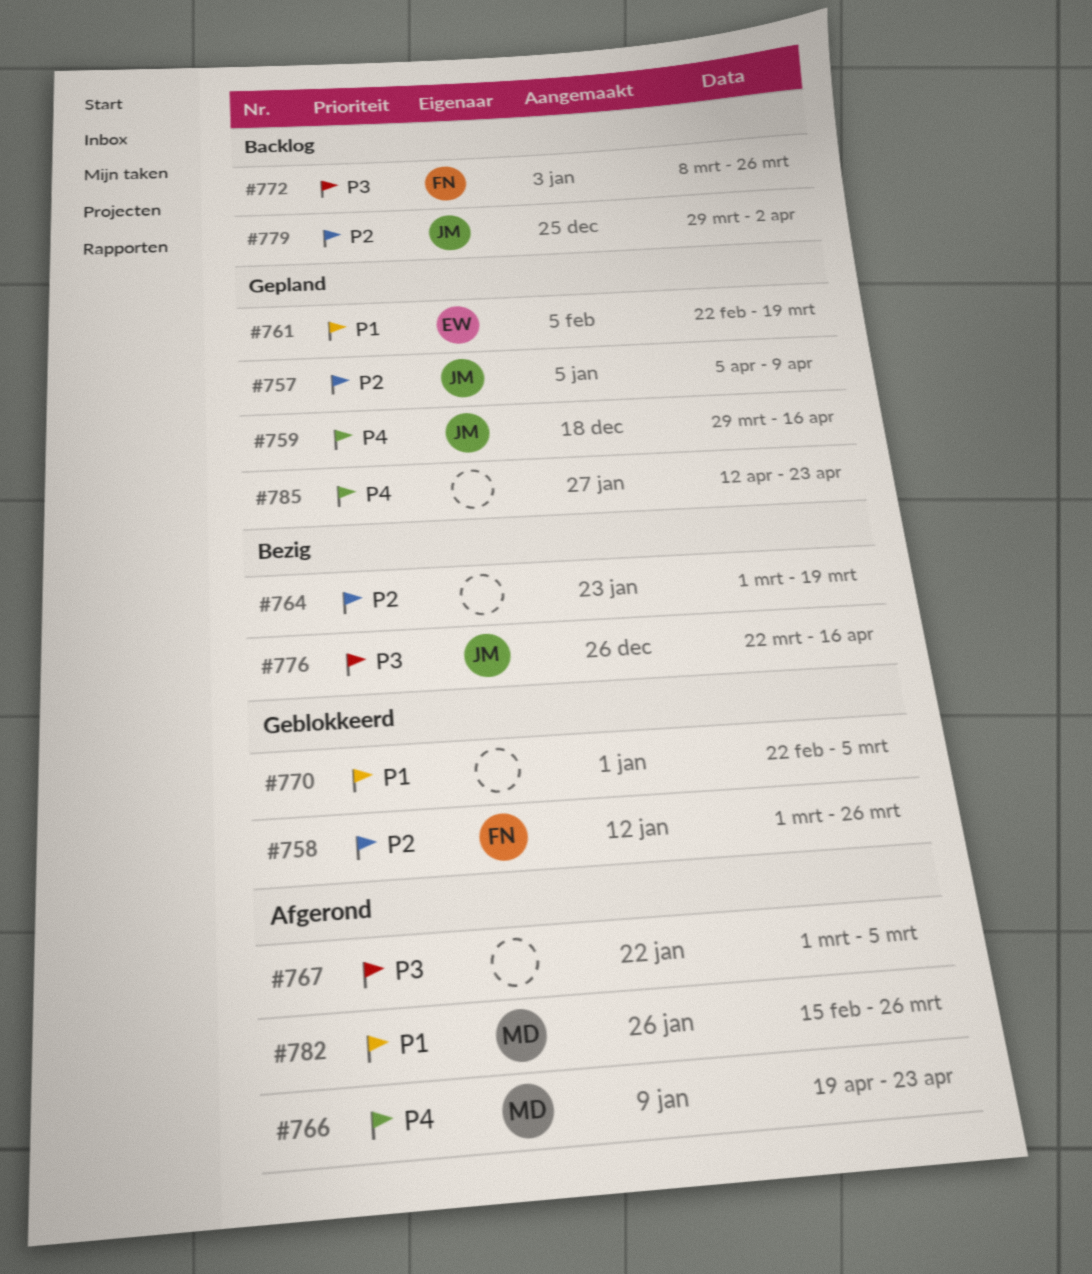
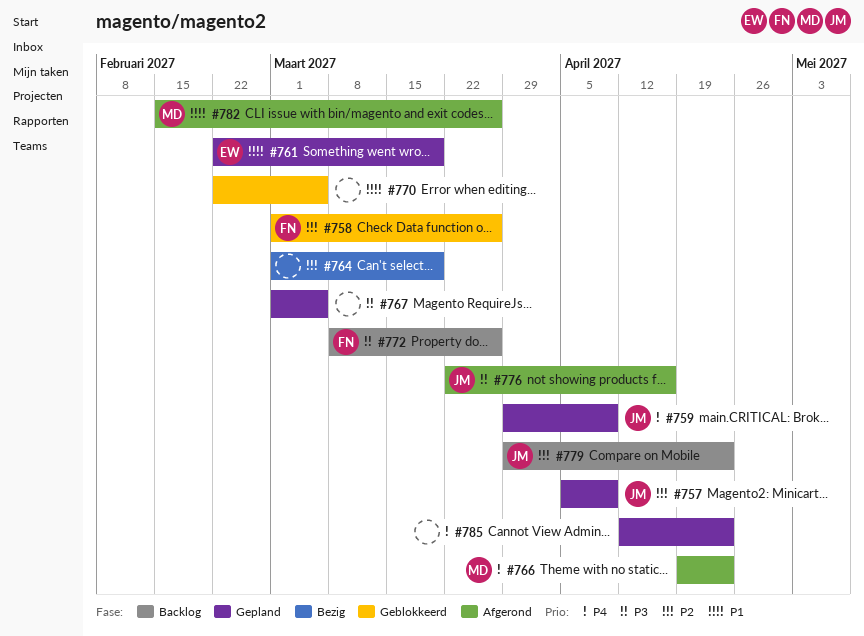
#759, due: Apr 16 -> Apr 9
#767, status: Afgerond -> Gepland
#776, status: Bezig -> Afgerond
#779, due: Apr 2 -> Apr 23

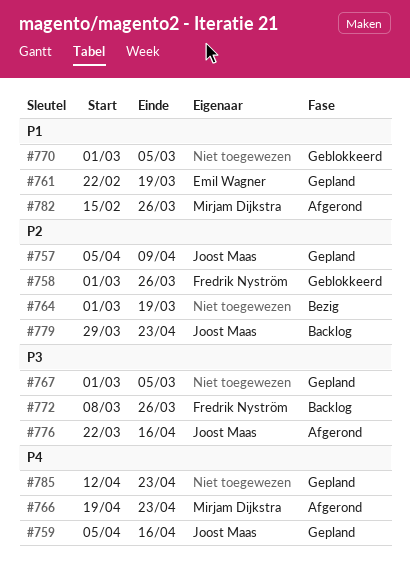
#759, start: Mar 29 -> Apr 5
#759, due: Apr 9 -> Apr 16
#770, start: Feb 22 -> Mar 1

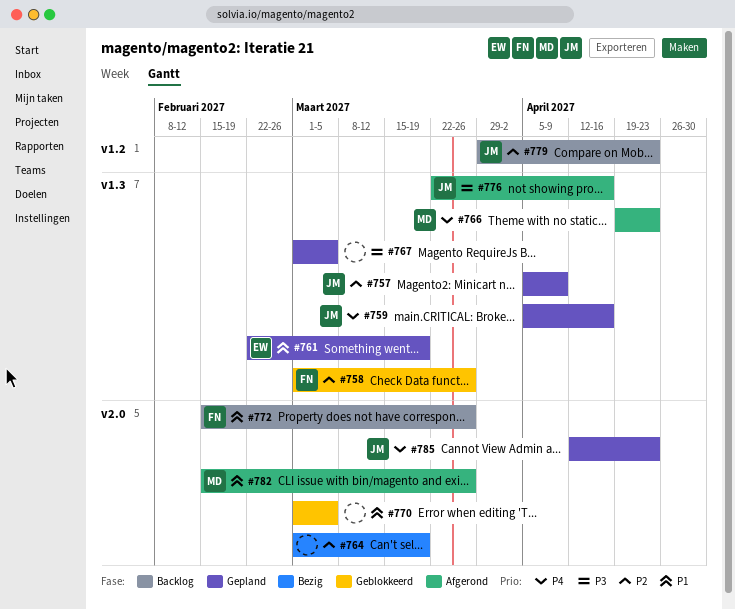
#772, priority: P3 -> P1
#772, start: Mar 8 -> Feb 15
#785, owner: none -> Joost Maas

